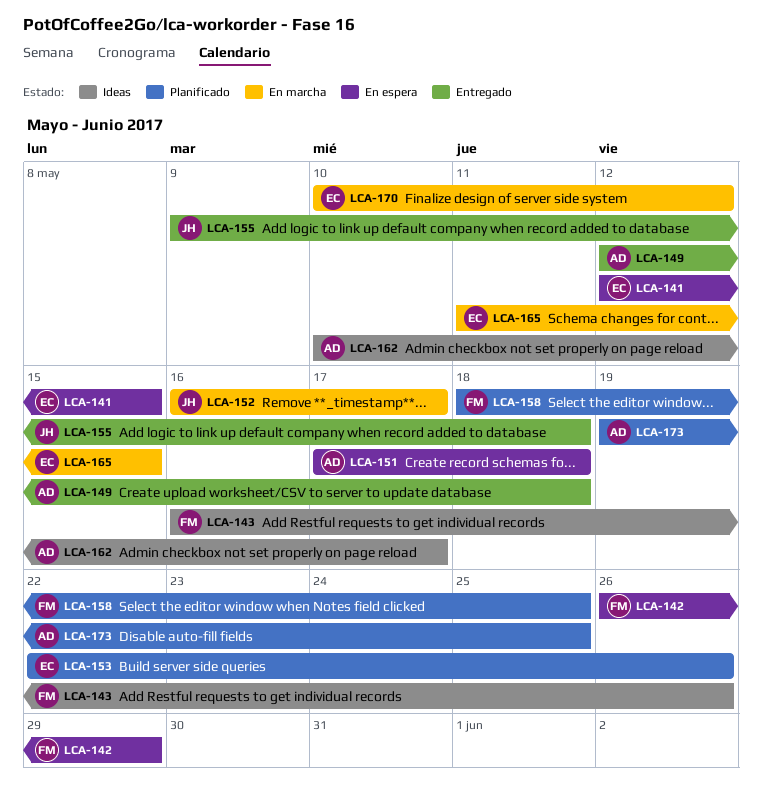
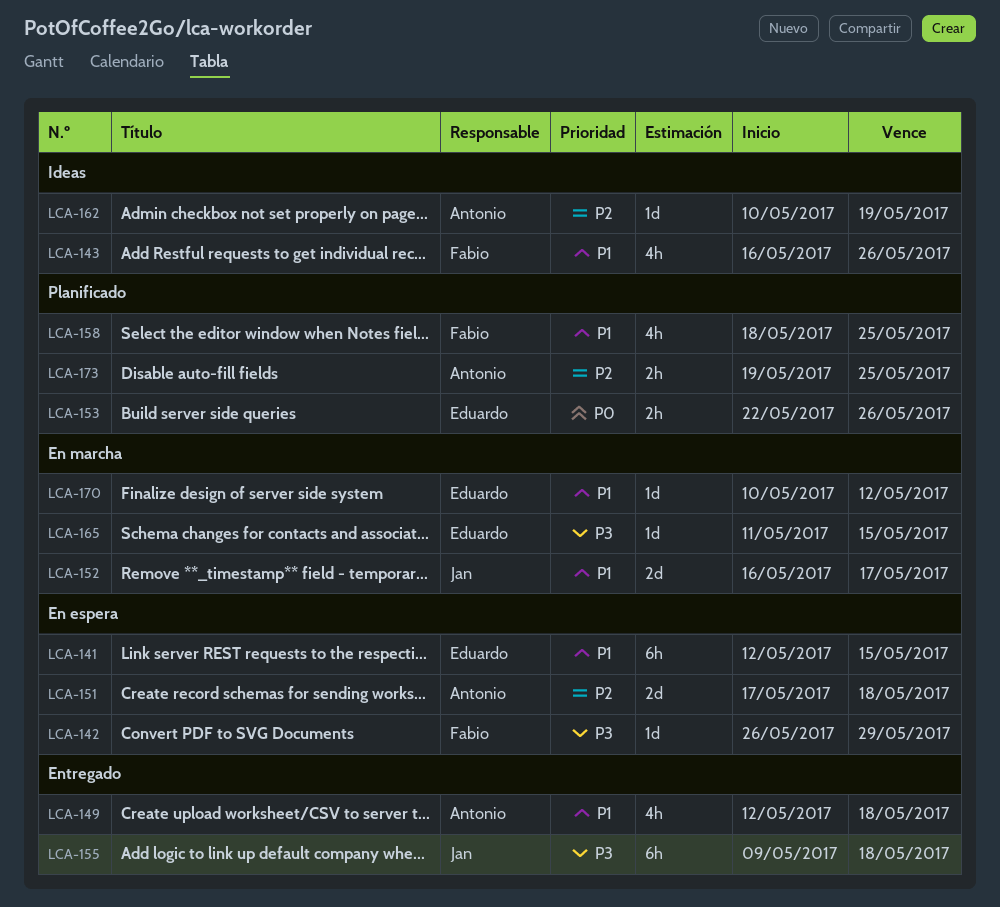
LCA-162, due: May 17 -> May 19

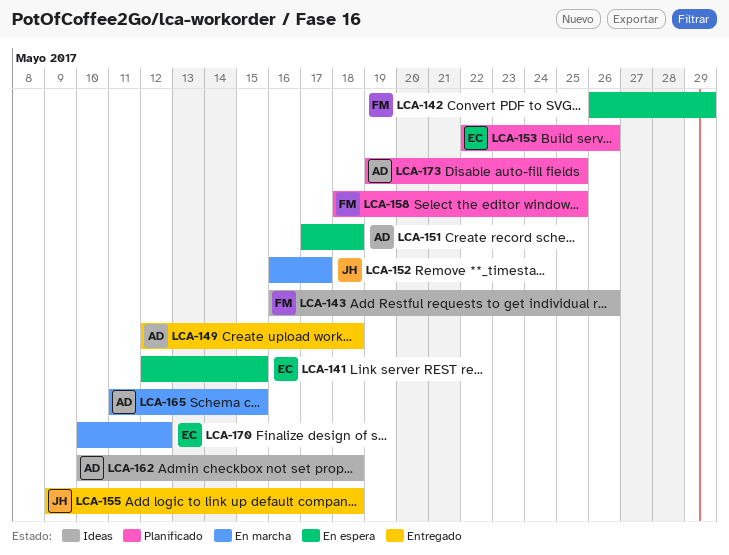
LCA-162, due: May 19 -> May 18
LCA-165, owner: Eduardo -> Antonio

